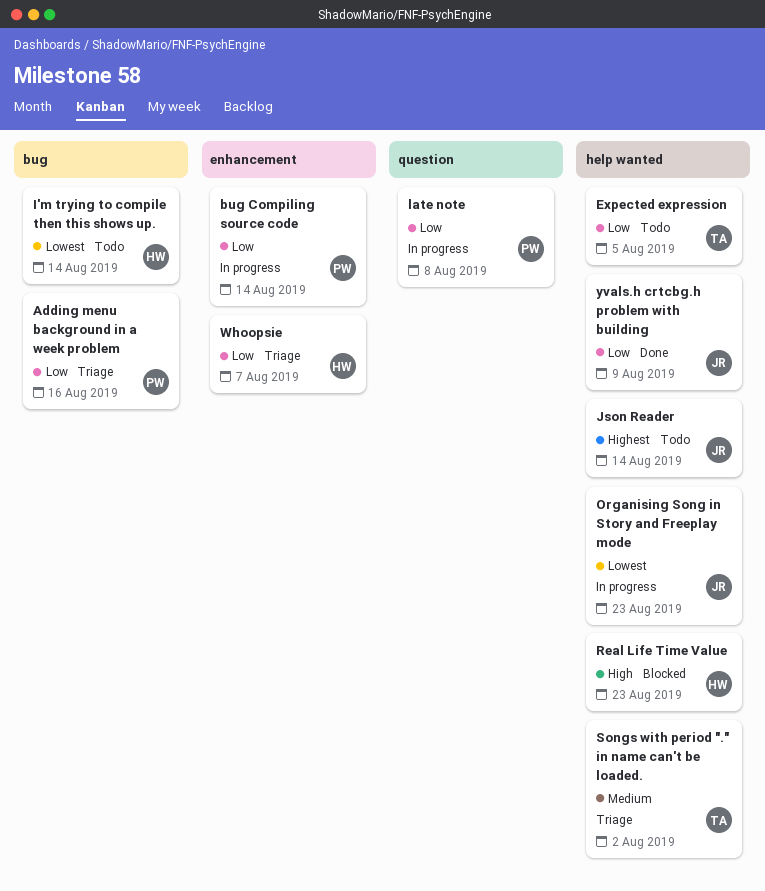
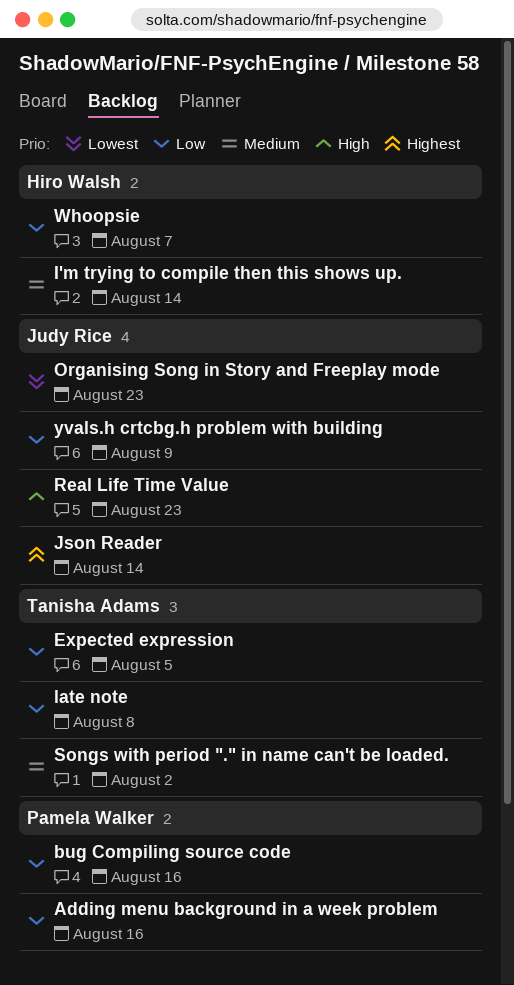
bug Compiling source code, due: Aug 14 -> Aug 16
I'm trying to compile then this shows up., priority: Lowest -> Medium
late note, owner: Pamela Walker -> Tanisha Adams
Real Life Time Value, owner: Hiro Walsh -> Judy Rice

